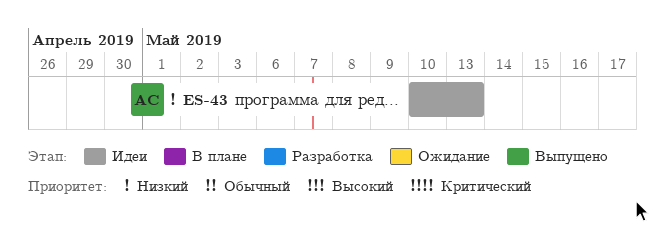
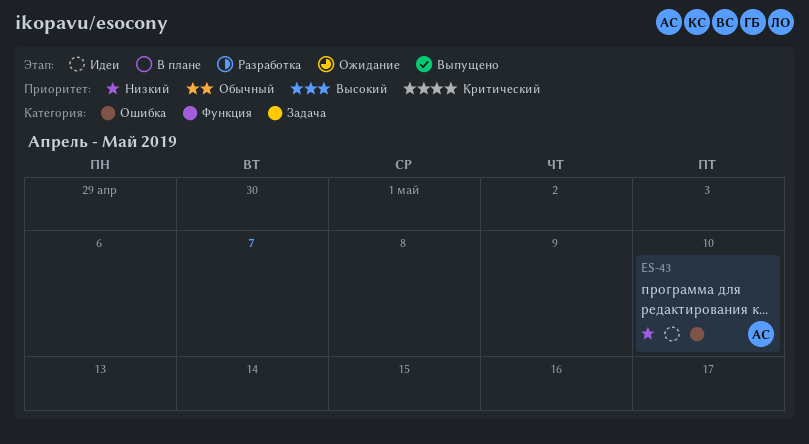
ES-43, due: May 13 -> May 10

